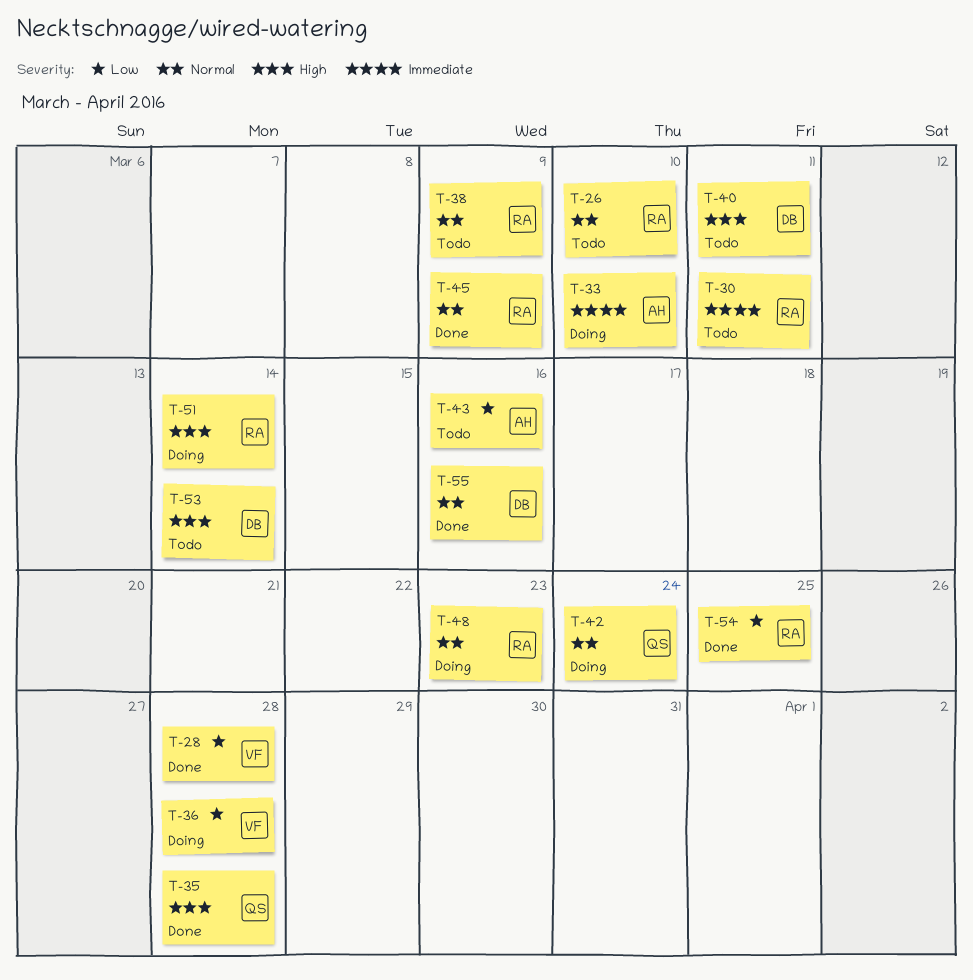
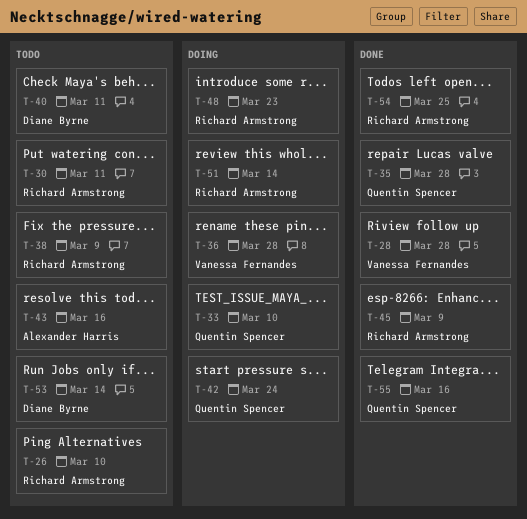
T-33, owner: Alexander Harris -> Quentin Spencer
T-55, owner: Diane Byrne -> Quentin Spencer

